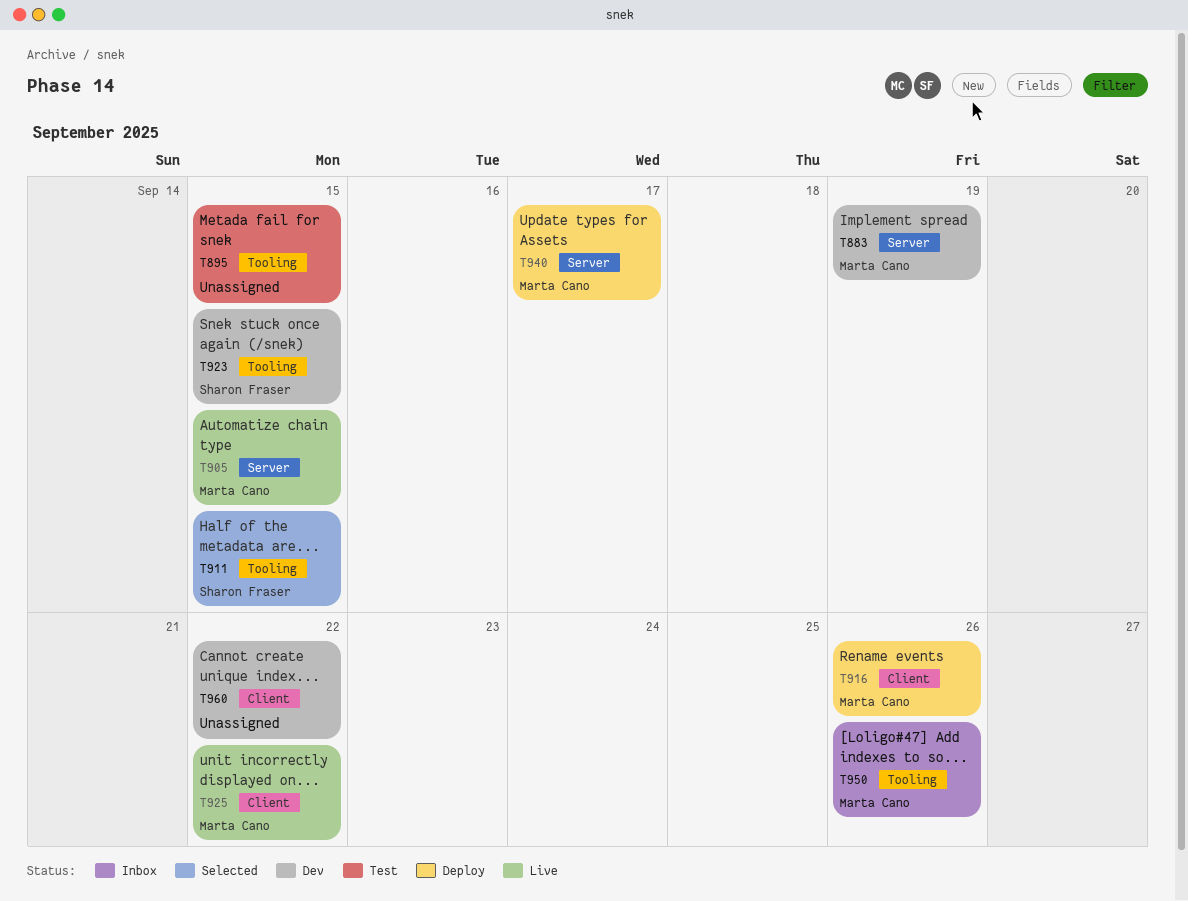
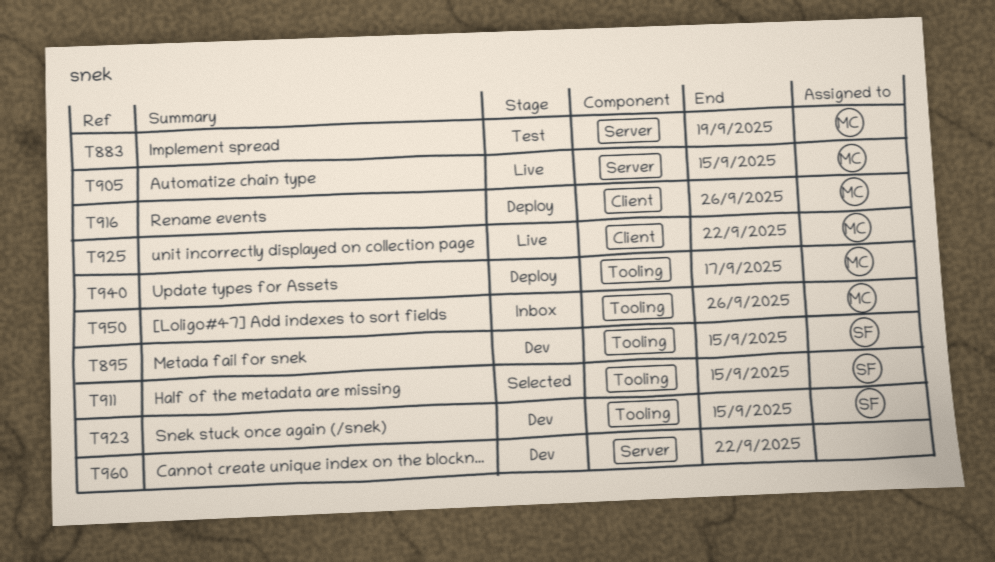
T883, status: Dev -> Test
T895, status: Test -> Dev
T895, owner: none -> Sharon Fraser
T940, label: Server -> Tooling
T960, label: Client -> Server

